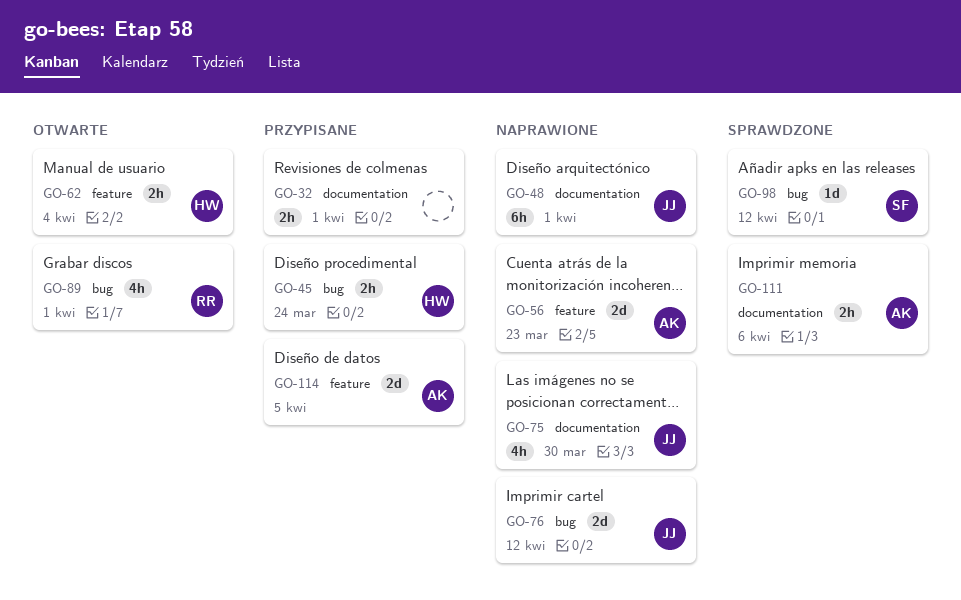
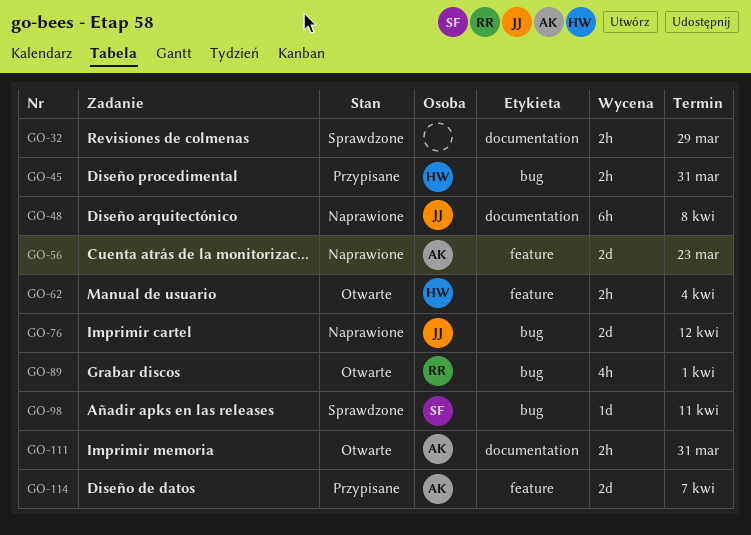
GO-32, status: Przypisane -> Sprawdzone
GO-32, due: Apr 1 -> Mar 29
GO-45, due: Mar 24 -> Mar 31
GO-48, due: Apr 1 -> Apr 8
GO-75: present -> none
GO-98, due: Apr 12 -> Apr 11
GO-111, status: Sprawdzone -> Otwarte
GO-111, due: Apr 6 -> Mar 31
GO-114, due: Apr 5 -> Apr 7

